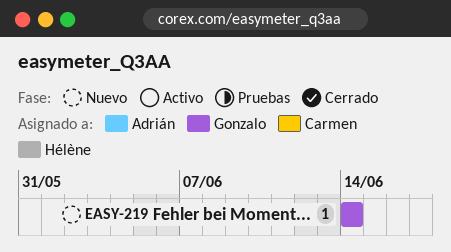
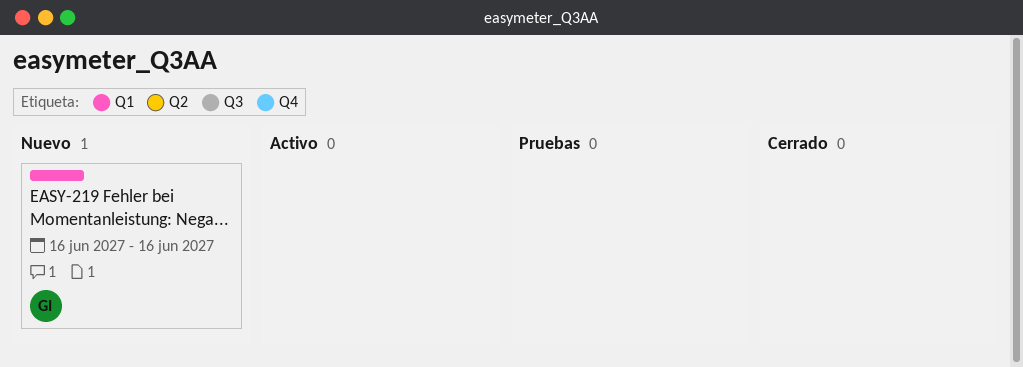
EASY-219, start: Jun 14 -> Jun 16
EASY-219, due: Jun 14 -> Jun 16

